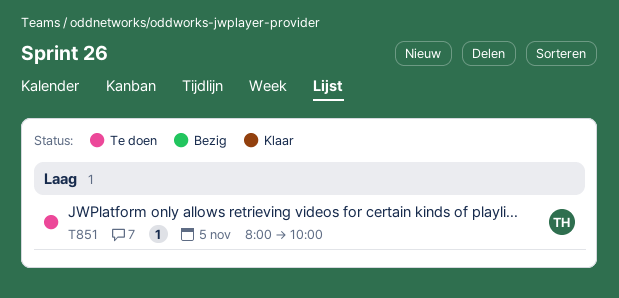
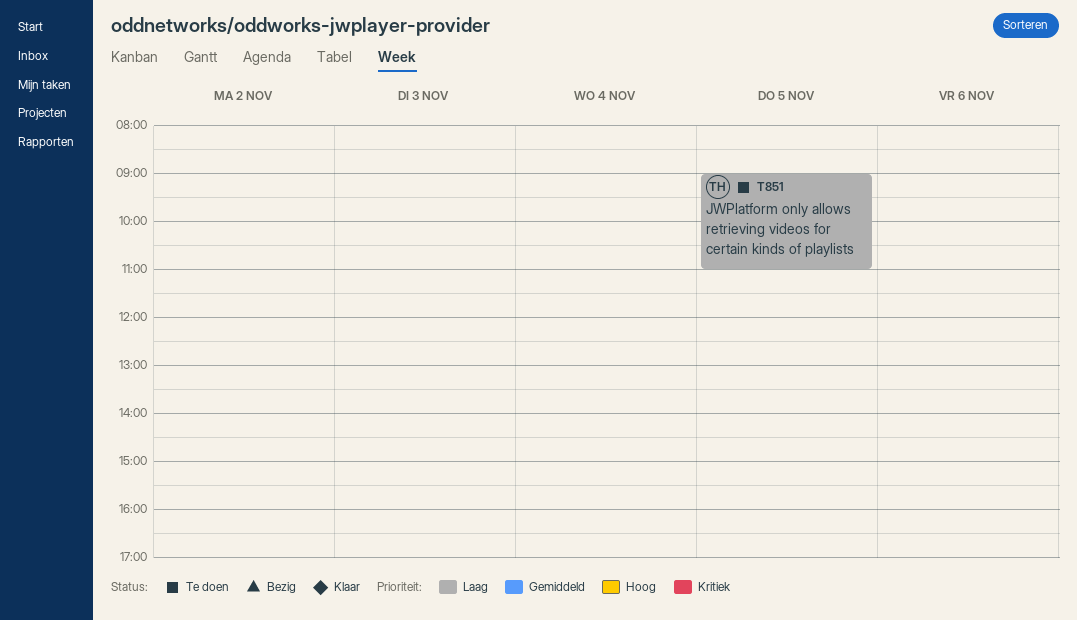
T851, begins: 08:00 -> 09:00
T851, ends: 10:00 -> 11:00

